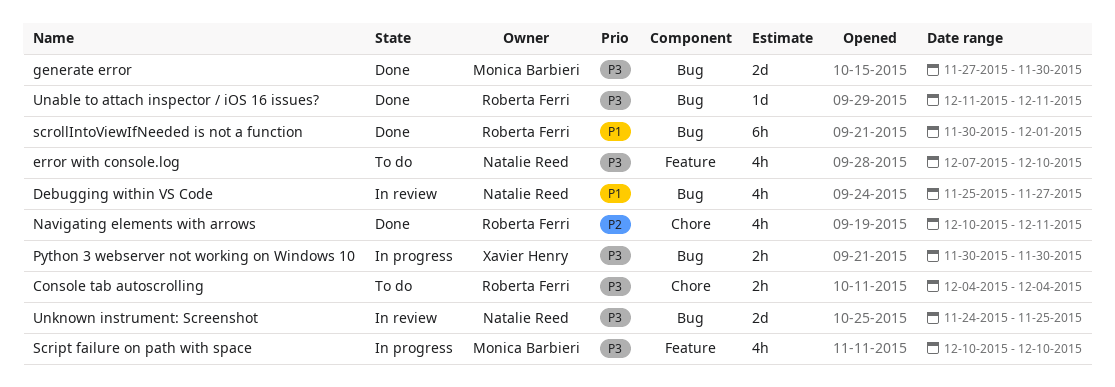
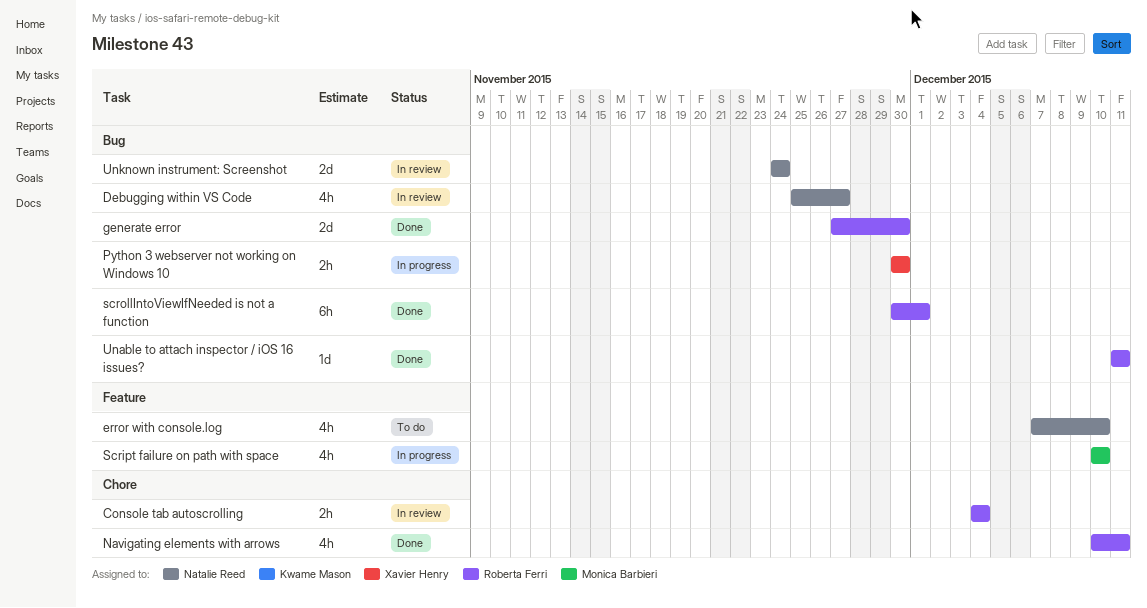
Console tab autoscrolling, status: To do -> In review
generate error, owner: Monica Barbieri -> Roberta Ferri
Unknown instrument: Screenshot, due: Nov 25 -> Nov 24

